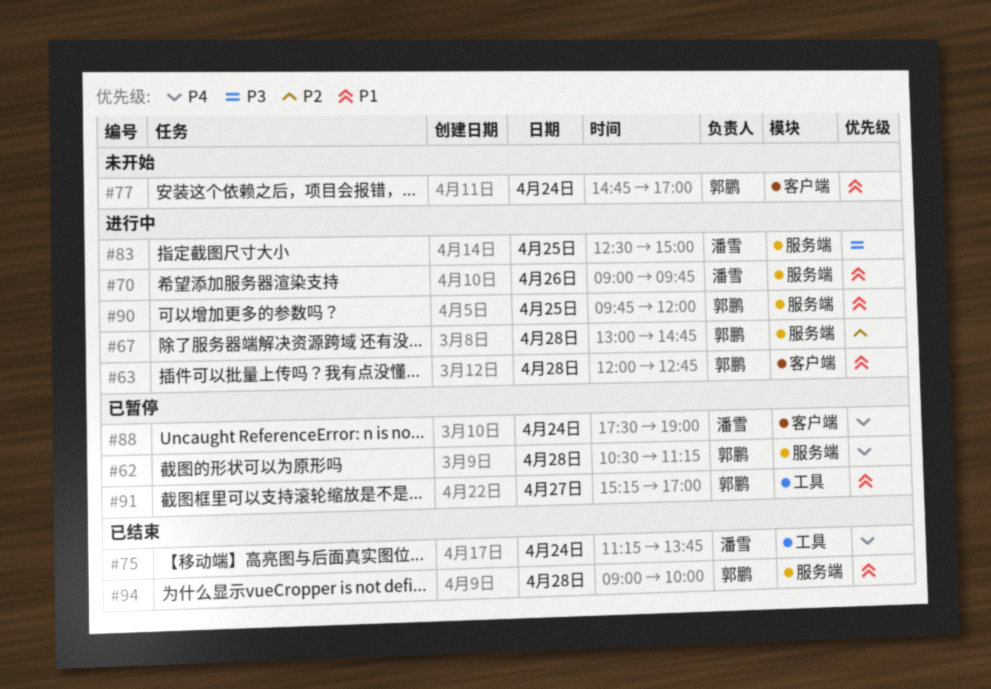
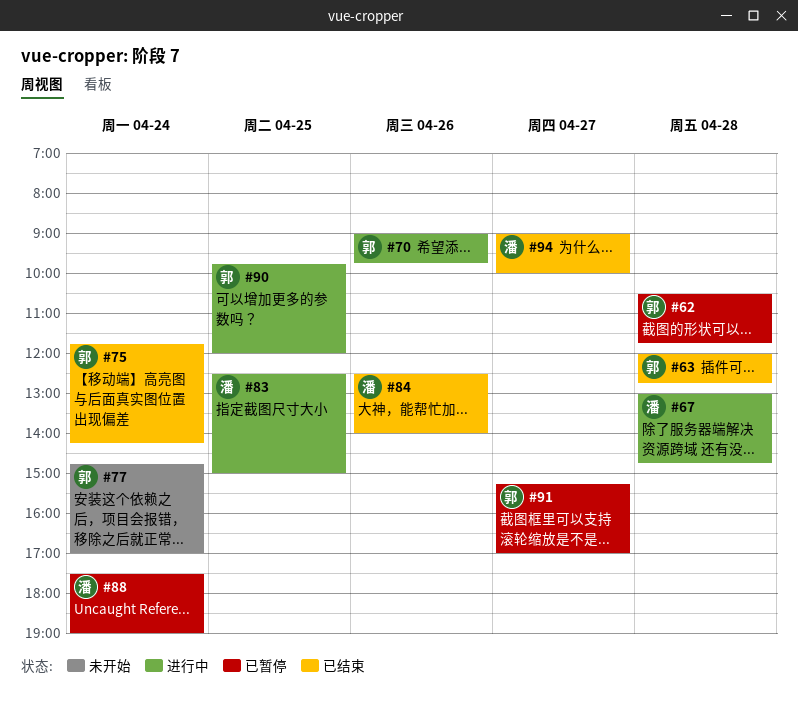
#62, ends: 11:15 -> 11:45
#63, status: 进行中 -> 已结束
#67, owner: 郭鹏 -> 潘雪
#70, owner: 潘雪 -> 郭鹏
#75, owner: 潘雪 -> 郭鹏
#75, begins: 11:15 -> 11:45
#75, ends: 13:45 -> 14:15
#84: none -> present
#94, owner: 郭鹏 -> 潘雪
#94, day: Apr 28 -> Apr 27

